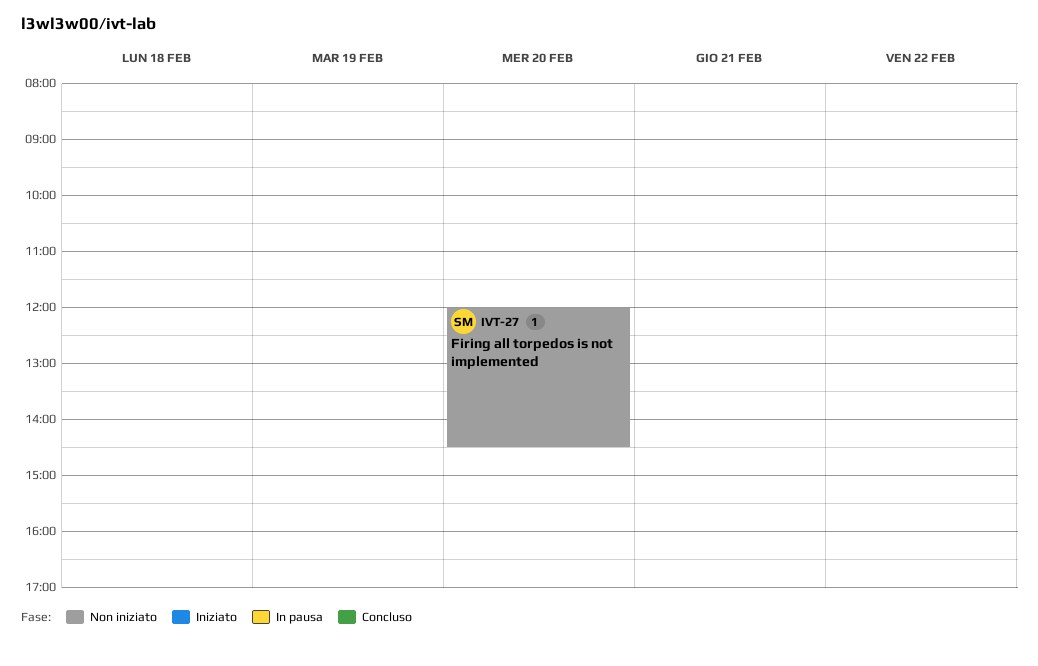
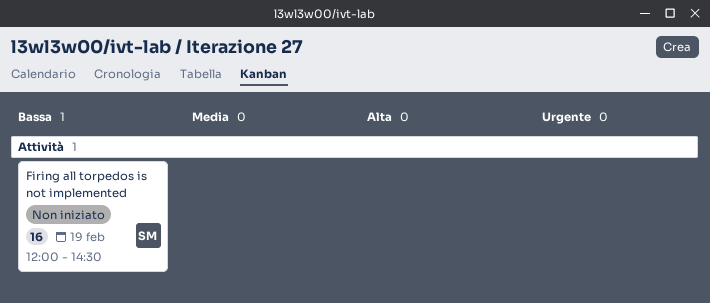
Firing all torpedos is not implemented, estimate: 1 -> 16
Firing all torpedos is not implemented, day: Feb 20 -> Feb 19

